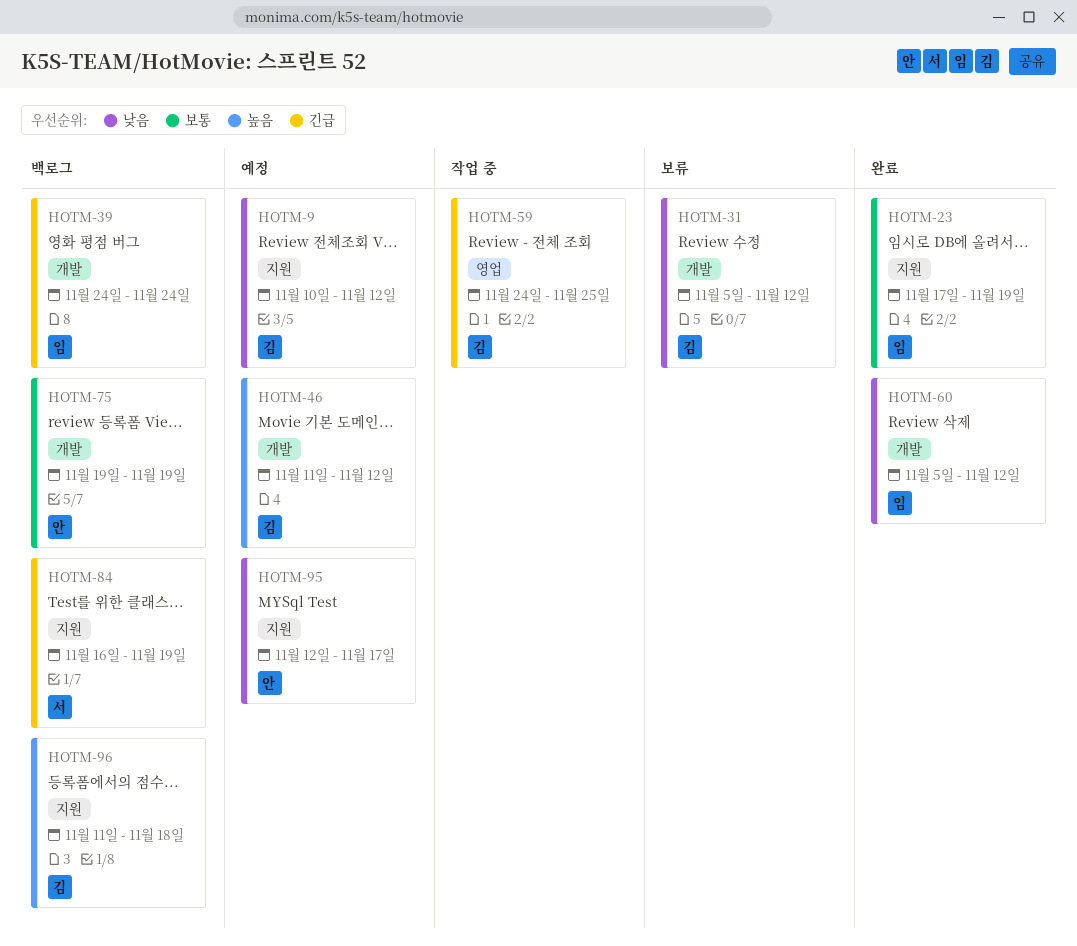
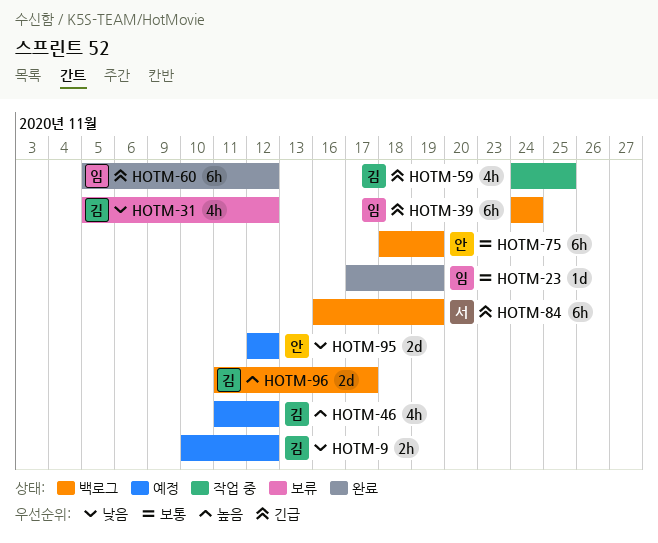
HOTM-60, priority: 낮음 -> 긴급
HOTM-75, start: Nov 19 -> Nov 18
HOTM-95, due: Nov 17 -> Nov 12
HOTM-96, due: Nov 18 -> Nov 17

